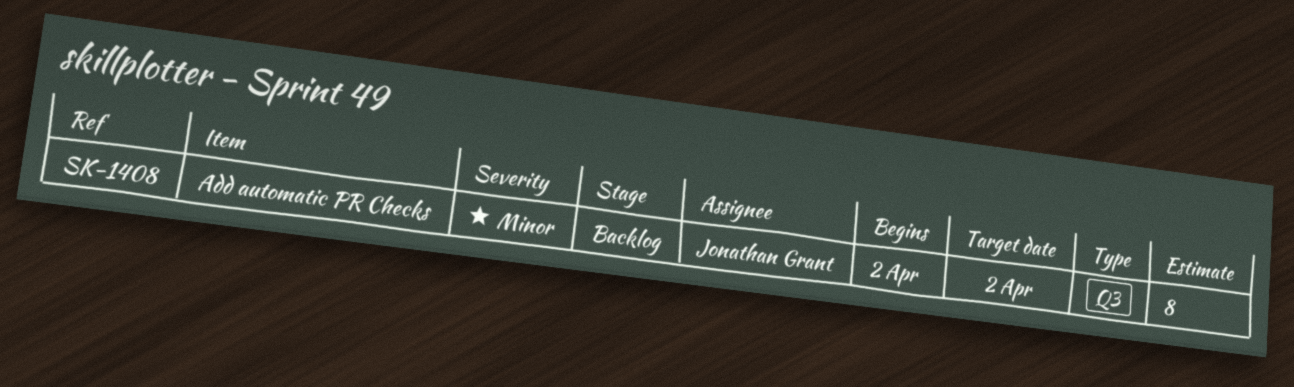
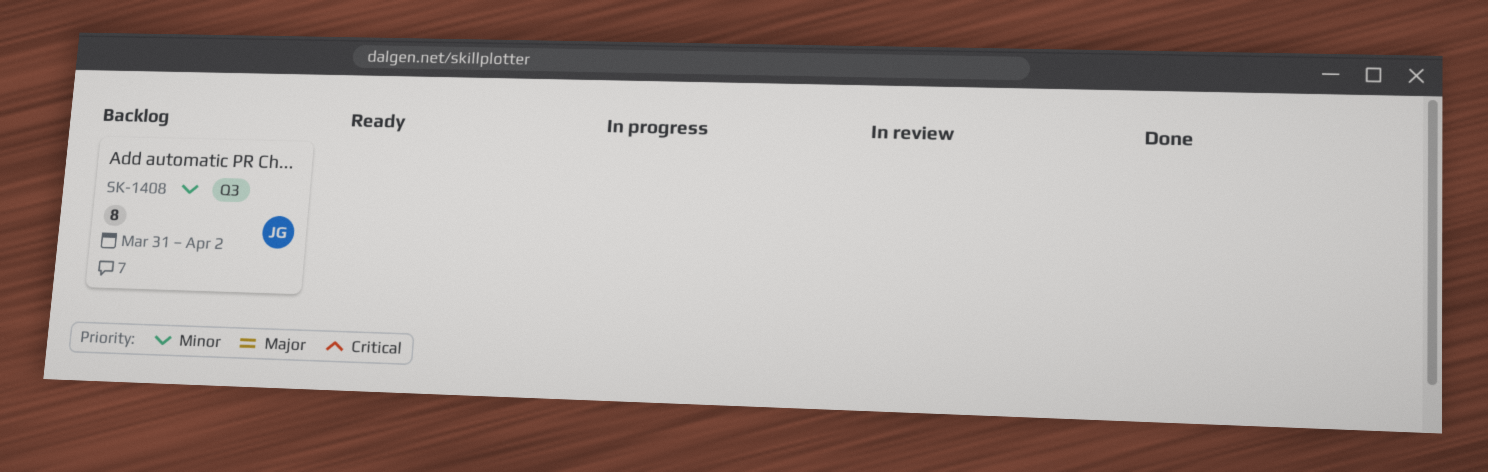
SK-1408, start: Apr 2 -> Mar 31

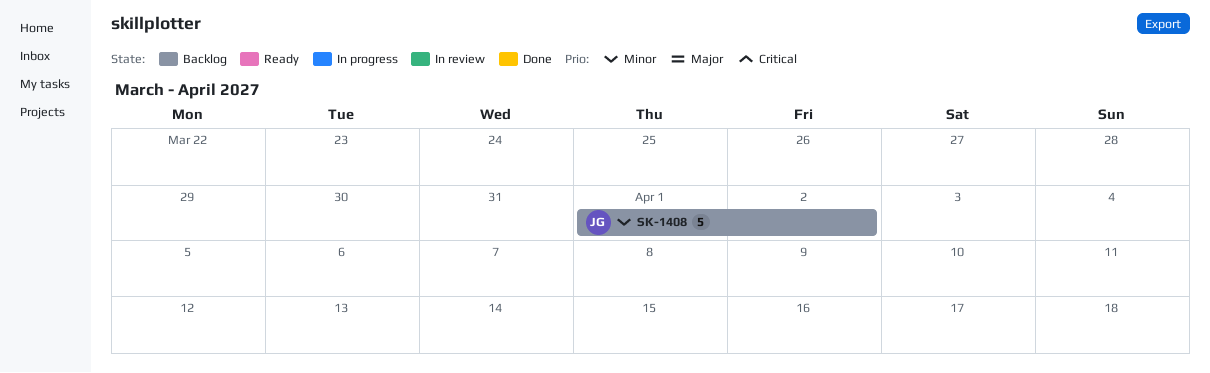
SK-1408, estimate: 8 -> 5
SK-1408, start: Mar 31 -> Apr 1

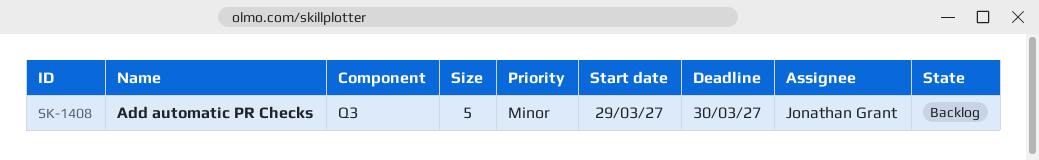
SK-1408, start: Apr 1 -> Mar 29
SK-1408, due: Apr 2 -> Mar 30

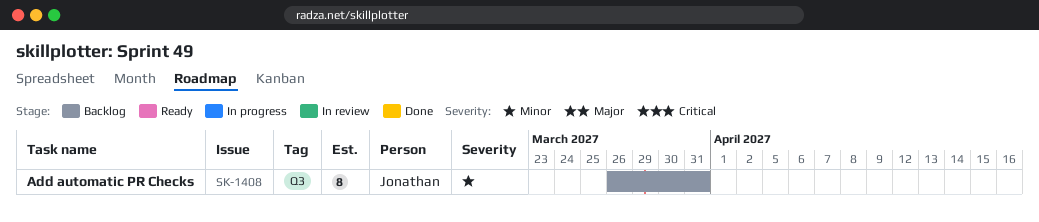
SK-1408, estimate: 5 -> 8
SK-1408, start: Mar 29 -> Mar 26
SK-1408, due: Mar 30 -> Mar 31

